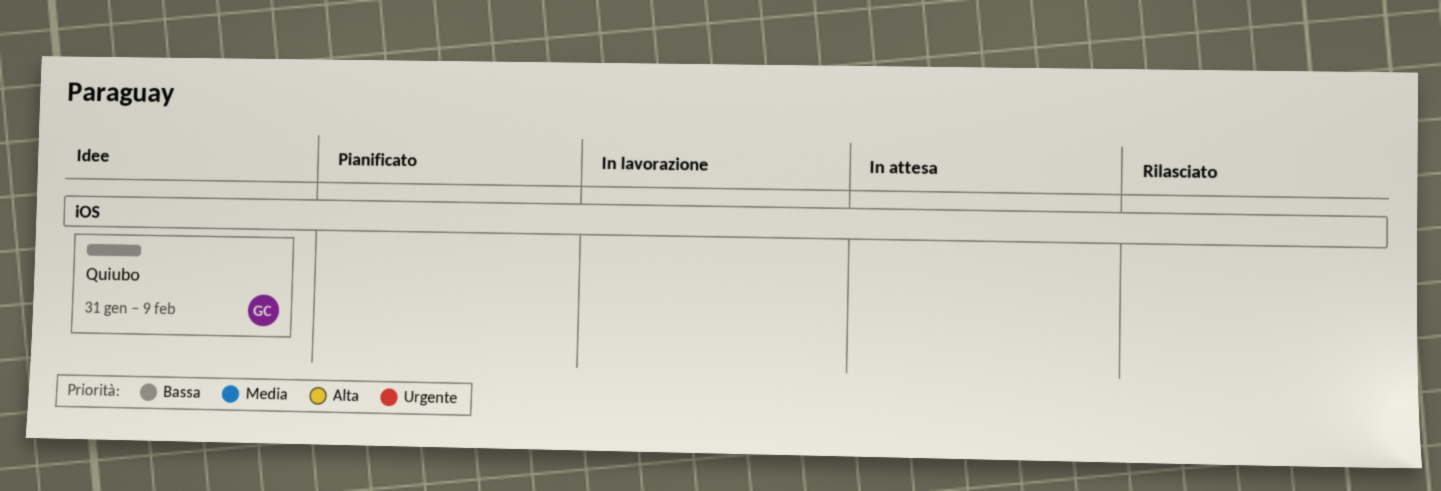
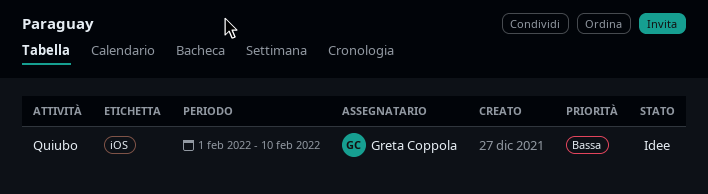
Quiubo, start: Jan 31 -> Feb 1
Quiubo, due: Feb 9 -> Feb 10

